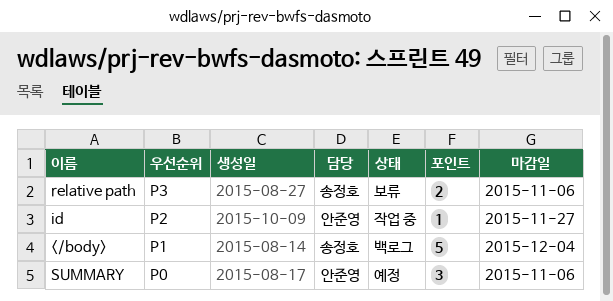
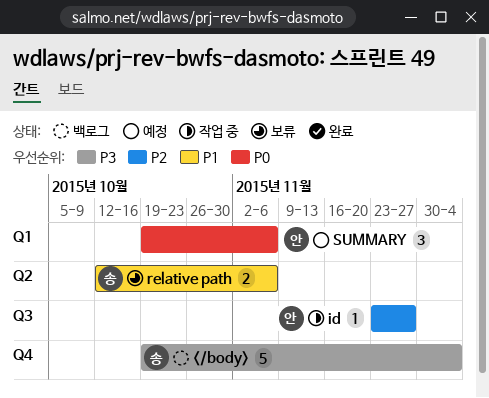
</body>, priority: P1 -> P3
relative path, priority: P3 -> P1

